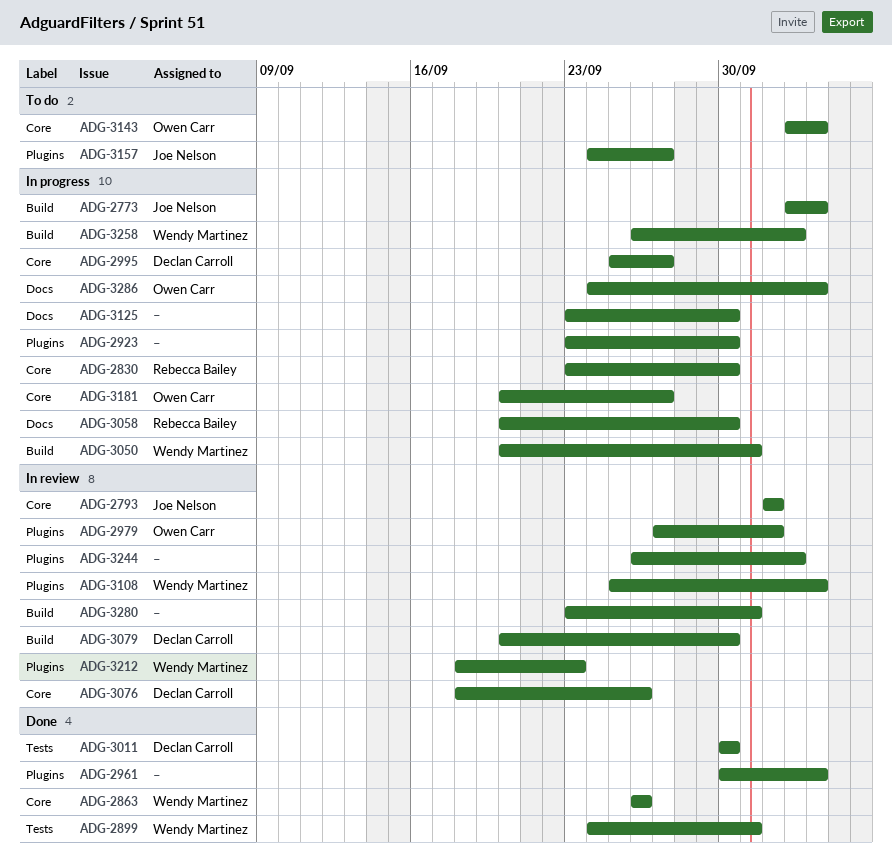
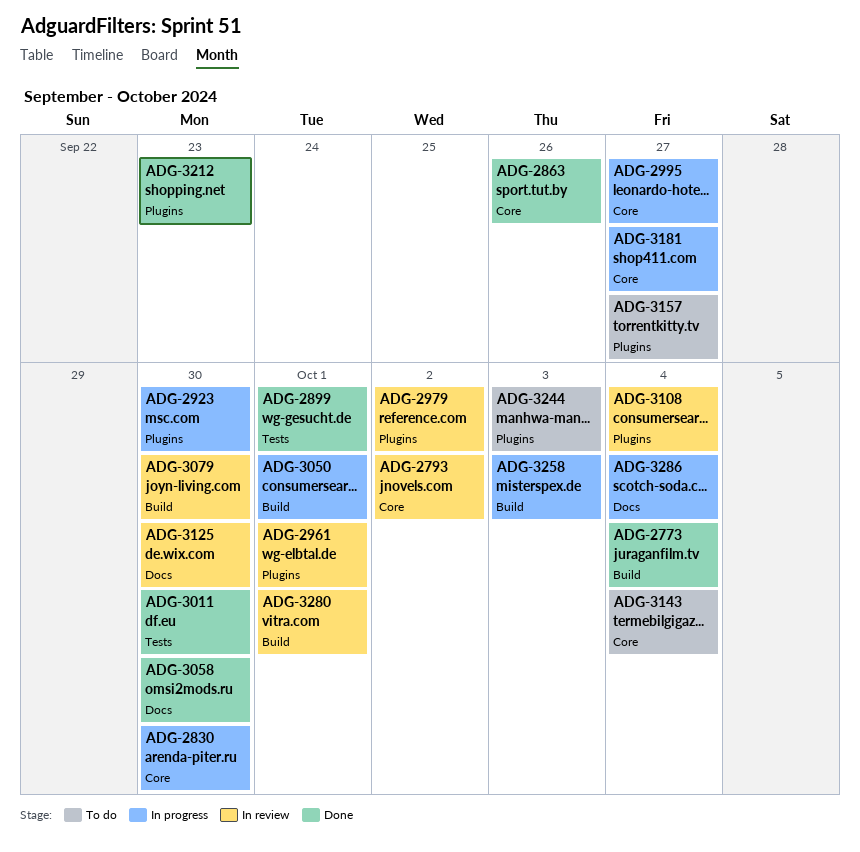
ADG-2773, status: In progress -> Done
ADG-2961, status: Done -> In review
ADG-2961, due: Oct 4 -> Oct 1
ADG-3058, status: In progress -> Done
ADG-3076: present -> none
ADG-3125, status: In progress -> In review
ADG-3212, status: In review -> Done
ADG-3244, status: In review -> To do

